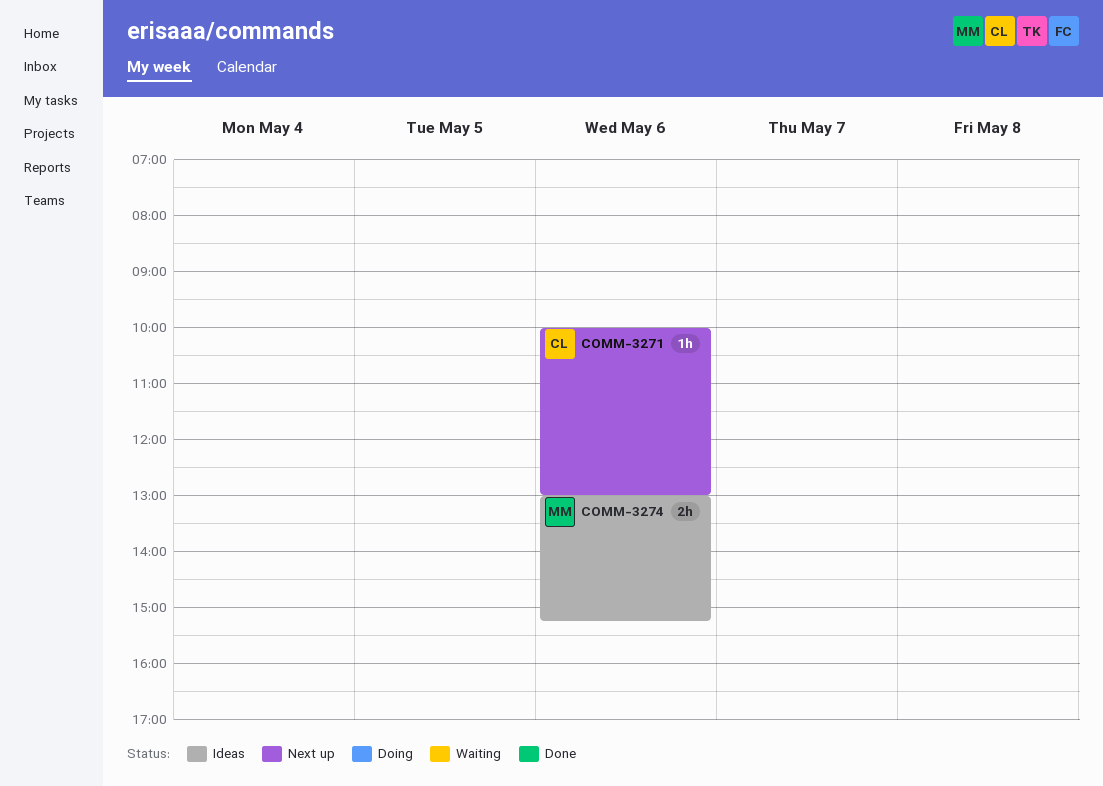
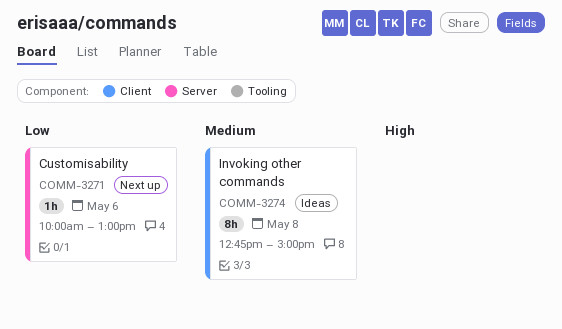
COMM-3274, estimate: 2h -> 8h
COMM-3274, day: May 6 -> May 8
COMM-3274, begins: 13:00 -> 12:45
COMM-3274, ends: 15:15 -> 15:00

